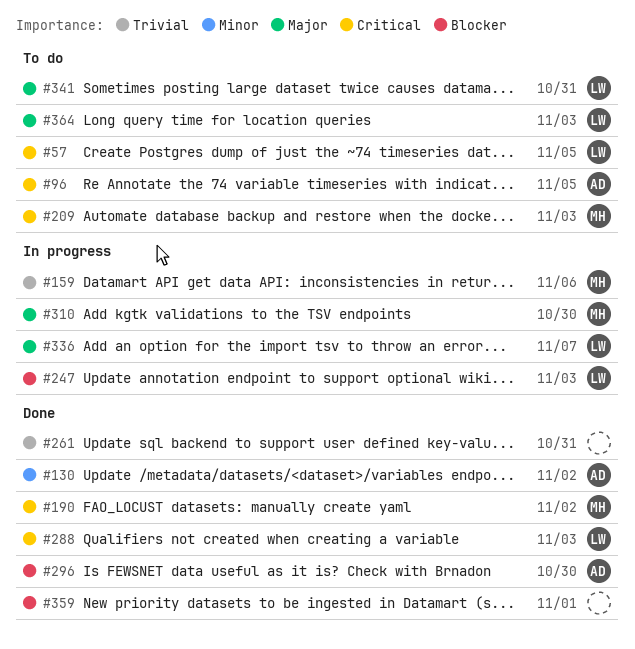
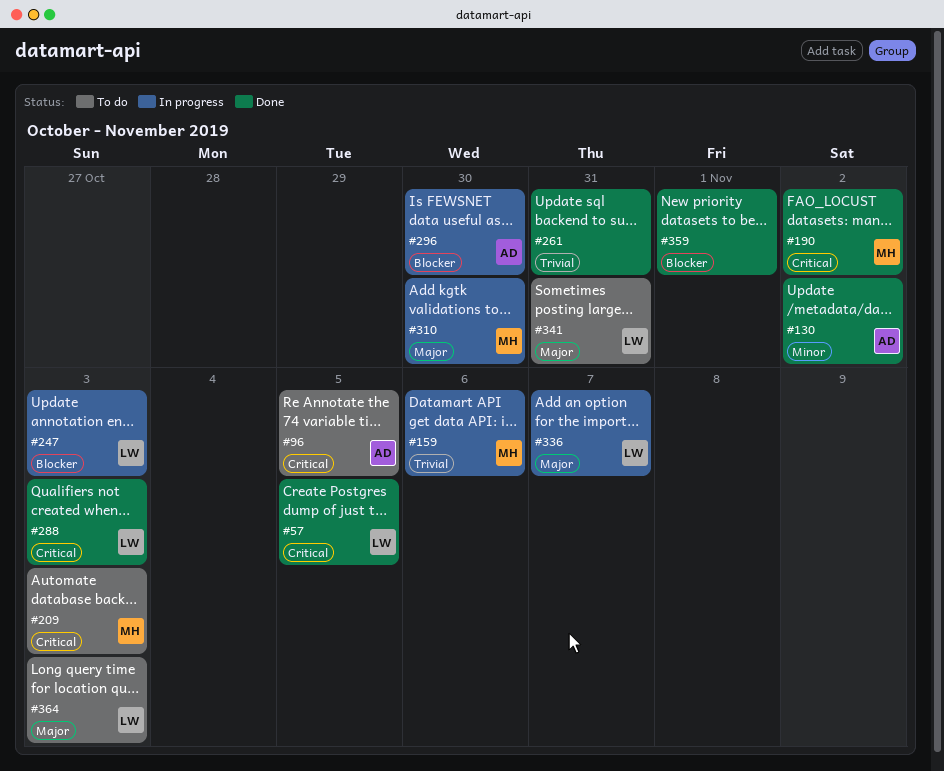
#57, status: To do -> Done
#296, status: Done -> In progress

